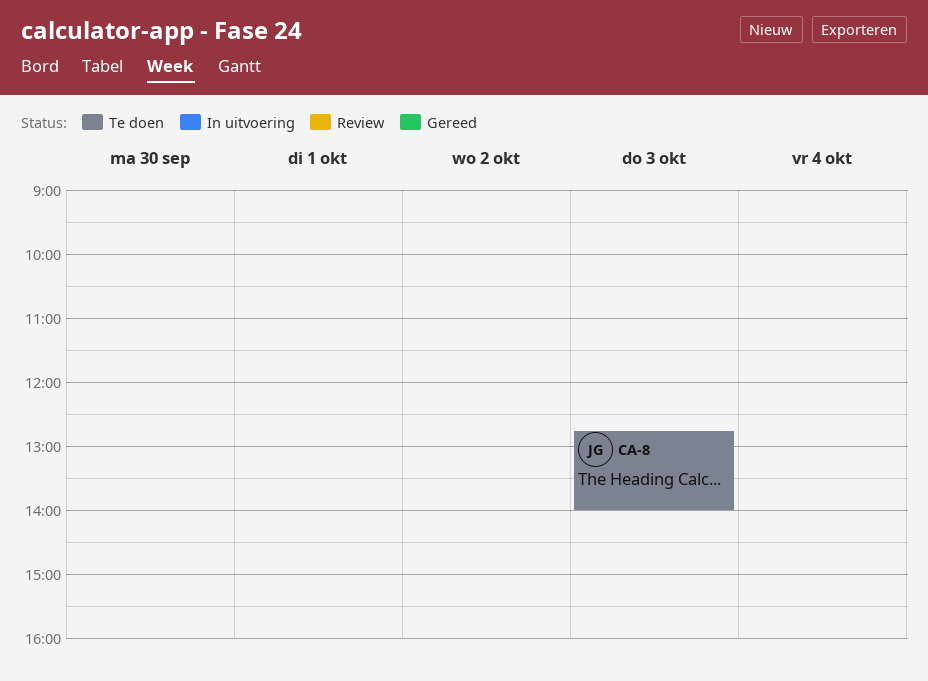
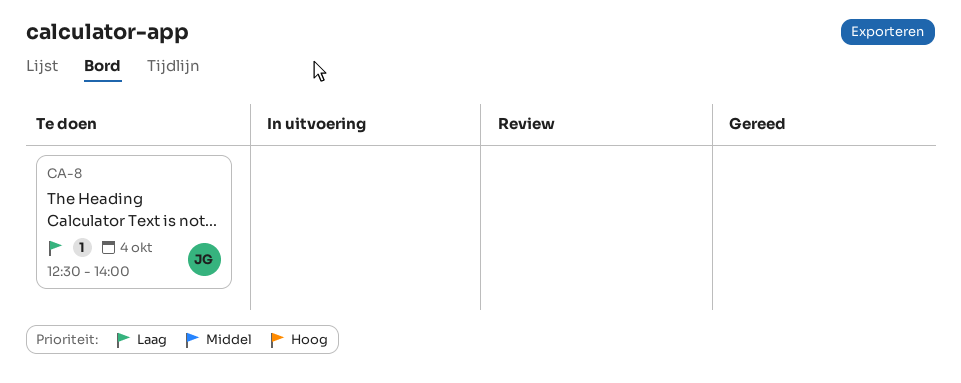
CA-8, day: Oct 3 -> Oct 4
CA-8, begins: 12:45 -> 12:30

